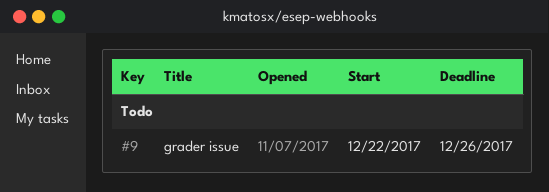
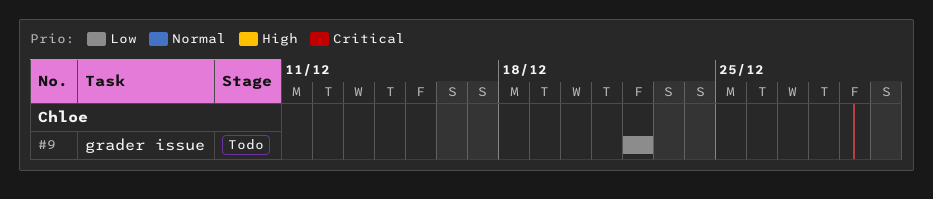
#9, due: Dec 26 -> Dec 22

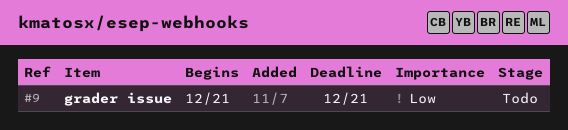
#9, start: Dec 22 -> Dec 21
#9, due: Dec 22 -> Dec 21

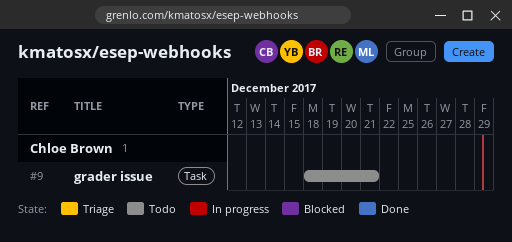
#9, start: Dec 21 -> Dec 18

